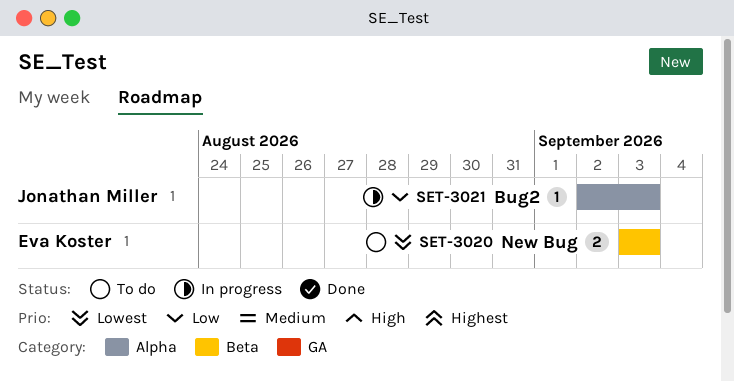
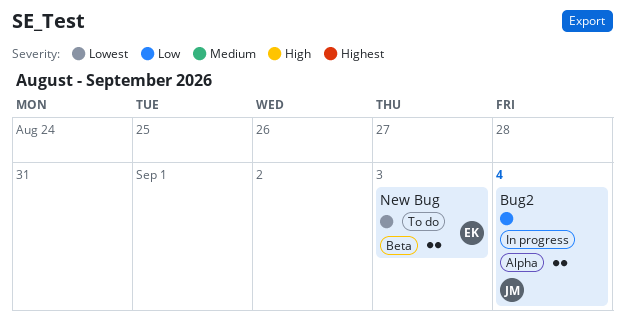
Bug2, estimate: 1 -> 2
Bug2, due: Sep 3 -> Sep 4

